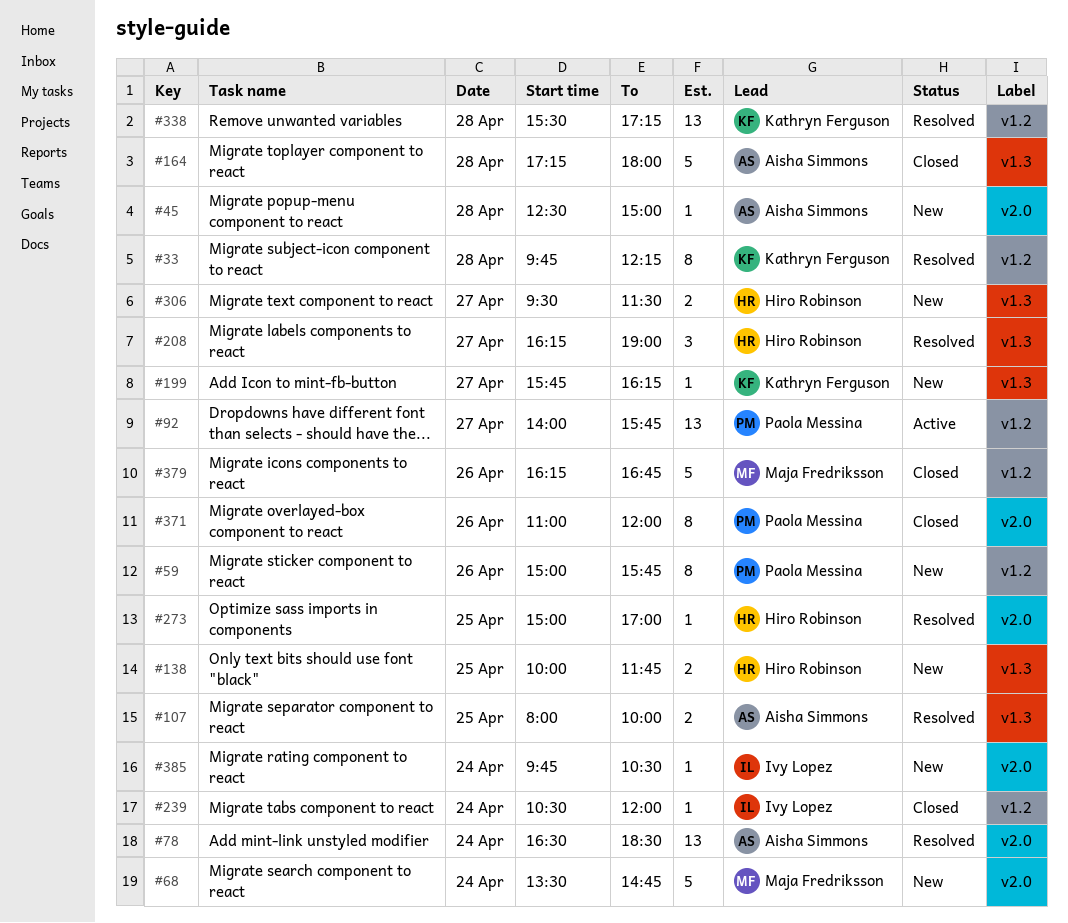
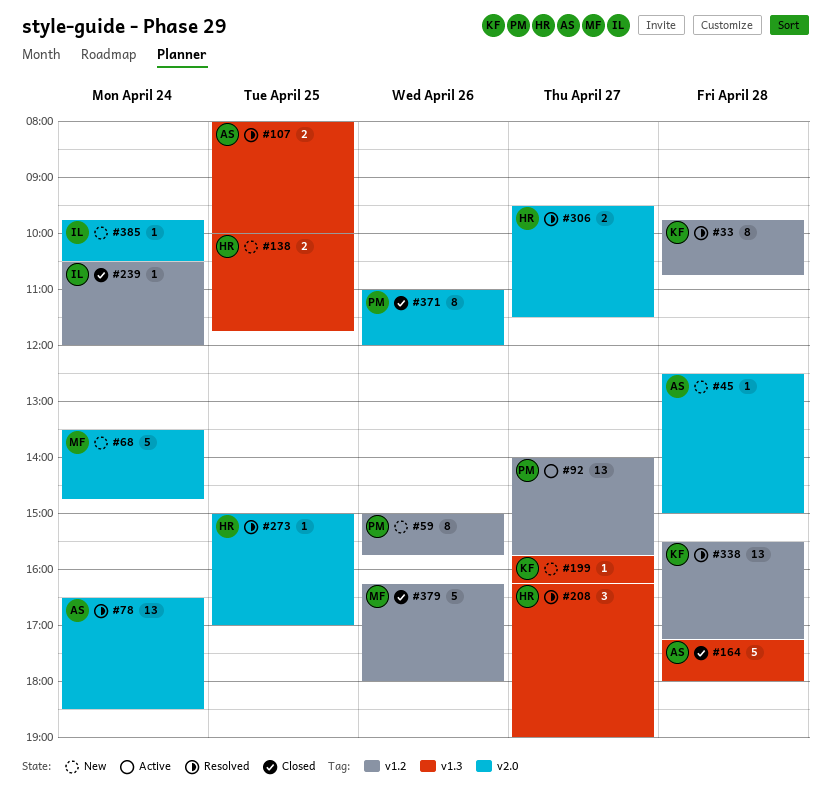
#33, ends: 12:15 -> 10:45
#306, status: New -> Resolved
#306, label: v1.3 -> v2.0
#379, ends: 16:45 -> 18:00

